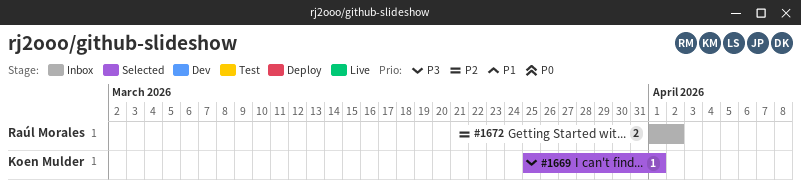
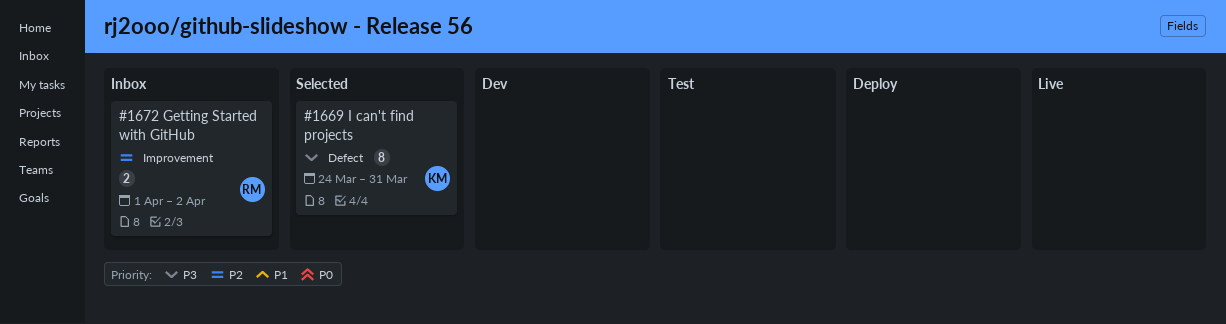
#1669, estimate: 1 -> 8
#1669, start: Mar 25 -> Mar 24
#1669, due: Apr 1 -> Mar 31

